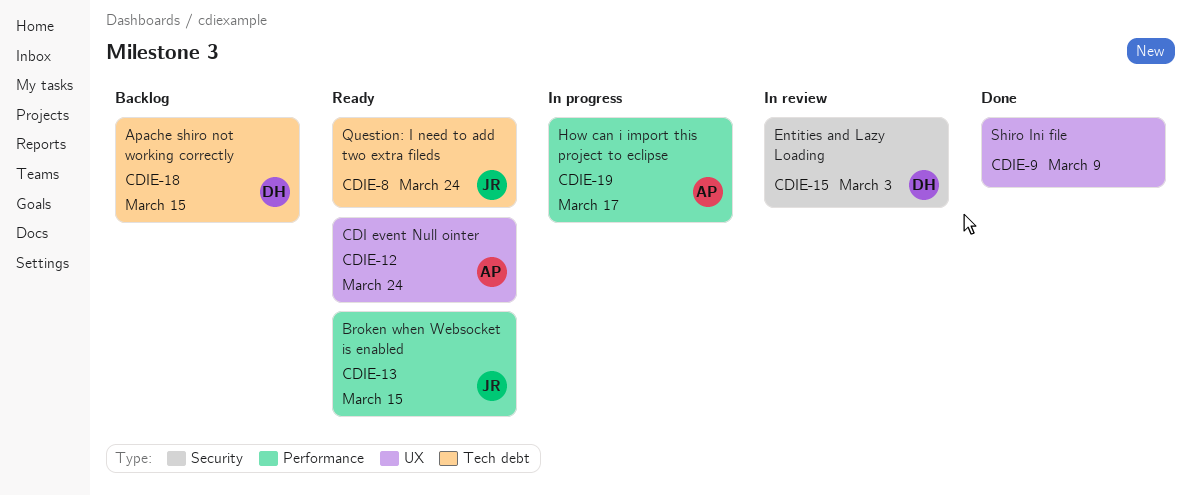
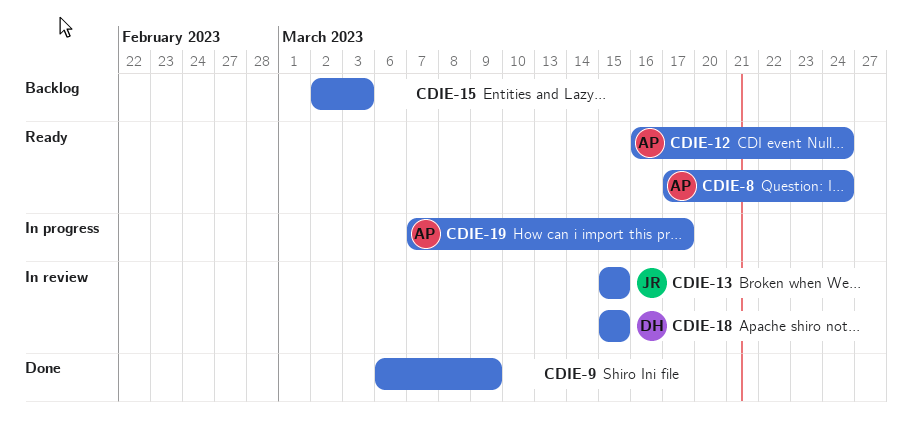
CDIE-8, owner: JR -> AP
CDIE-13, status: Ready -> In review
CDIE-15, status: In review -> Backlog
CDIE-15, owner: DH -> none
CDIE-18, status: Backlog -> In review

